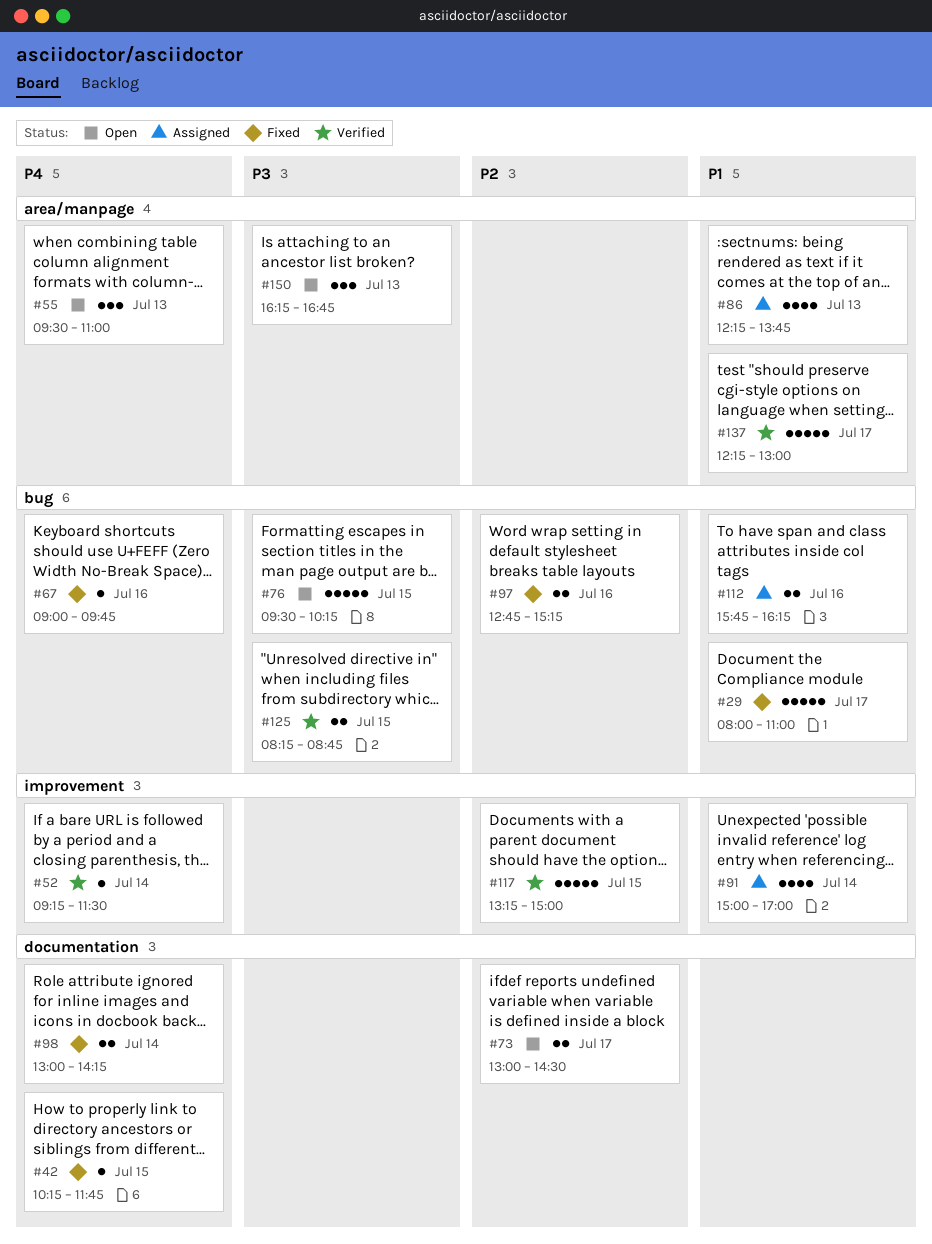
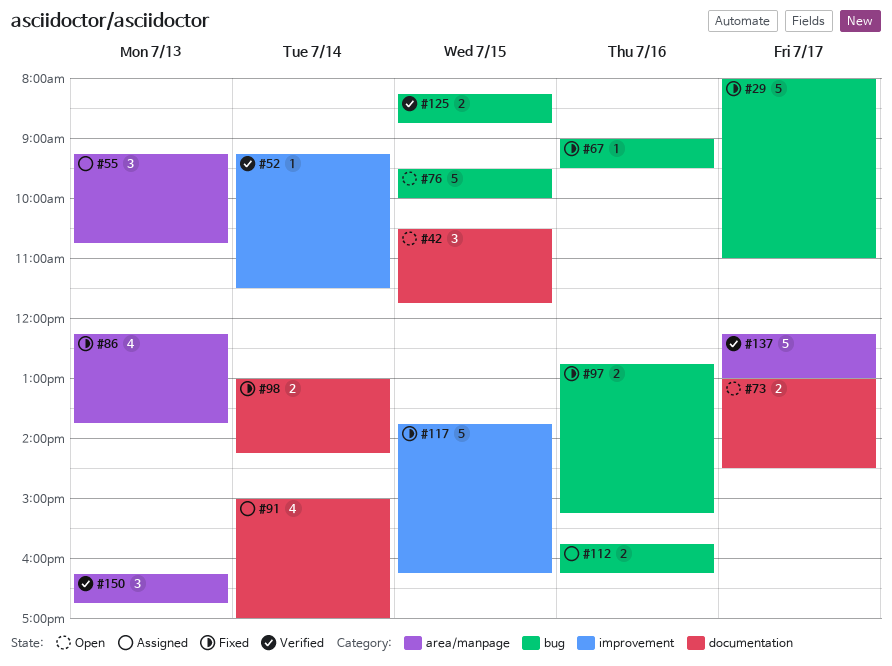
#42, status: Fixed -> Open
#42, estimate: 1 -> 3
#42, begins: 10:15 -> 10:30
#55, status: Open -> Assigned
#55, begins: 09:30 -> 09:15
#55, ends: 11:00 -> 10:45
#67, ends: 09:45 -> 09:30
#76, ends: 10:15 -> 10:00
#86, status: Assigned -> Fixed
#91, label: improvement -> documentation
#117, status: Verified -> Fixed
#117, begins: 13:15 -> 13:45
#117, ends: 15:00 -> 16:15
#150, status: Open -> Verified

